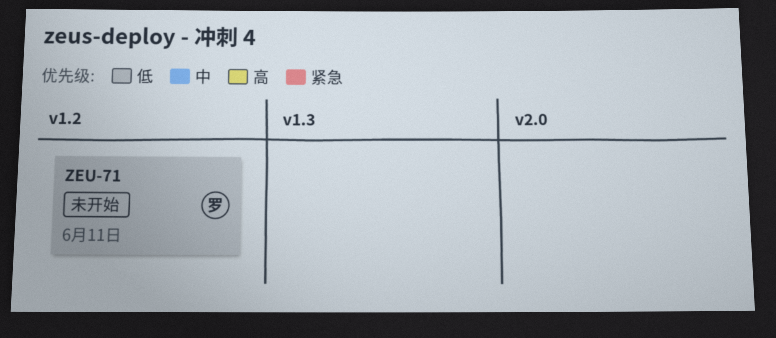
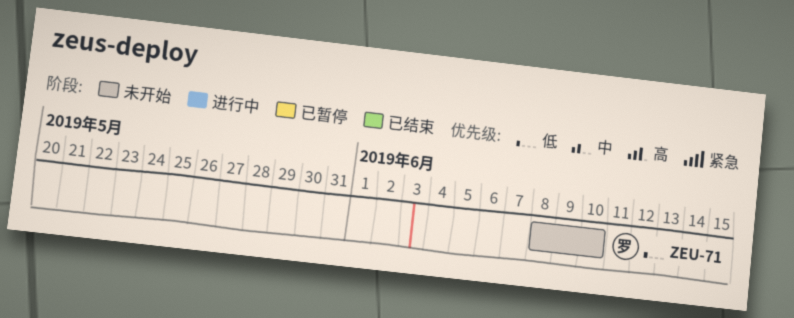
ZEU-71, due: Jun 11 -> Jun 10

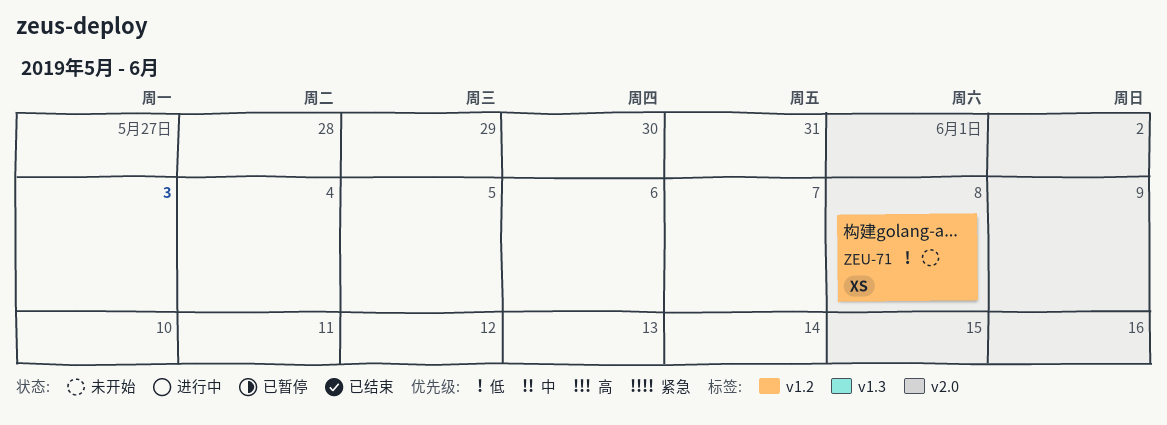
ZEU-71, due: Jun 10 -> Jun 8

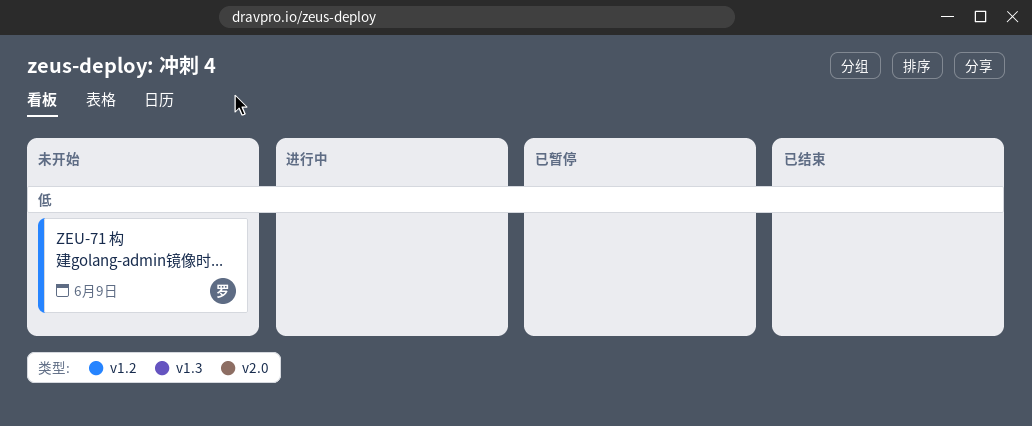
ZEU-71, due: Jun 8 -> Jun 9

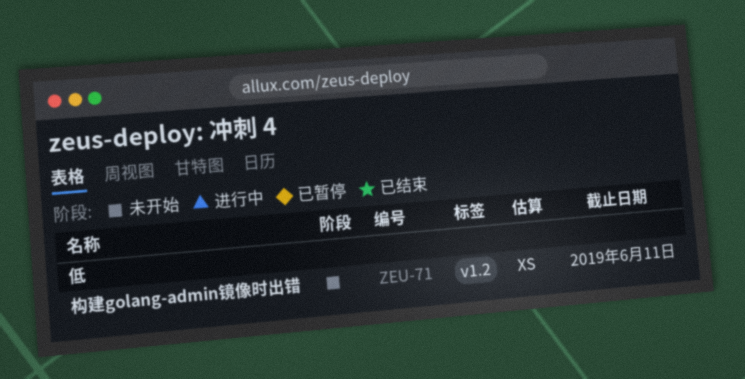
ZEU-71, due: Jun 9 -> Jun 11

